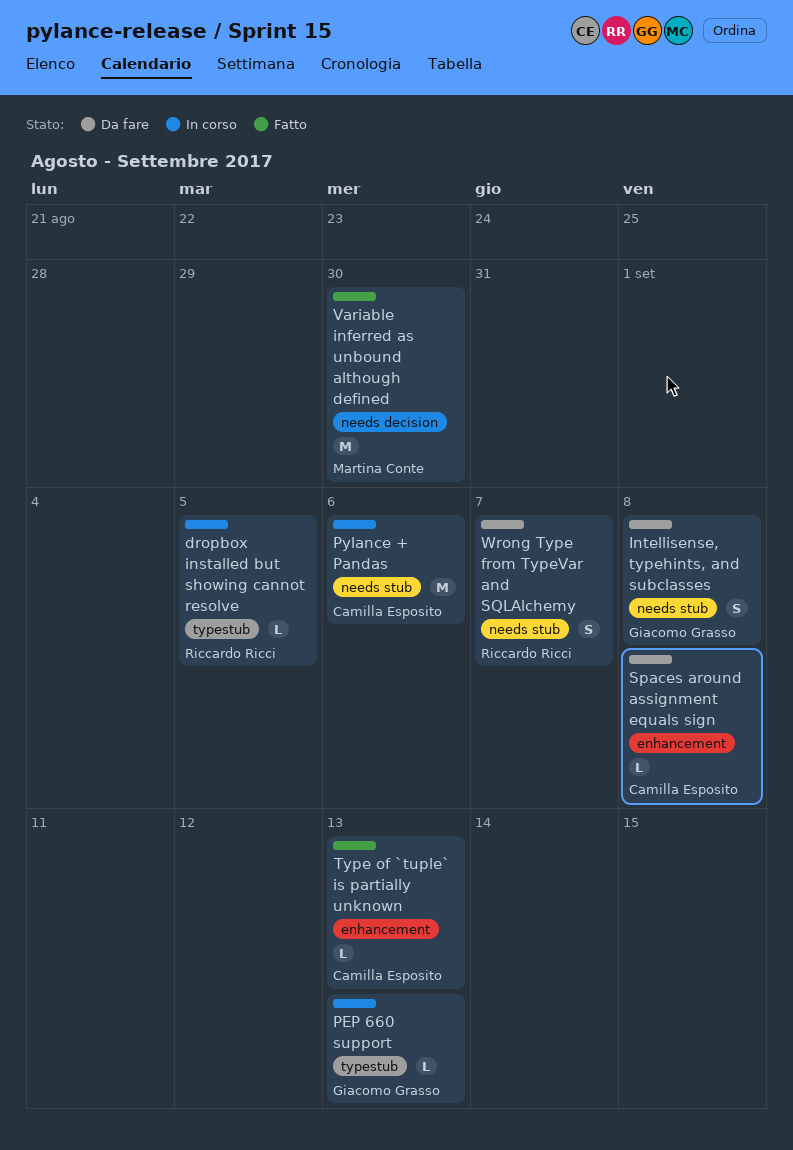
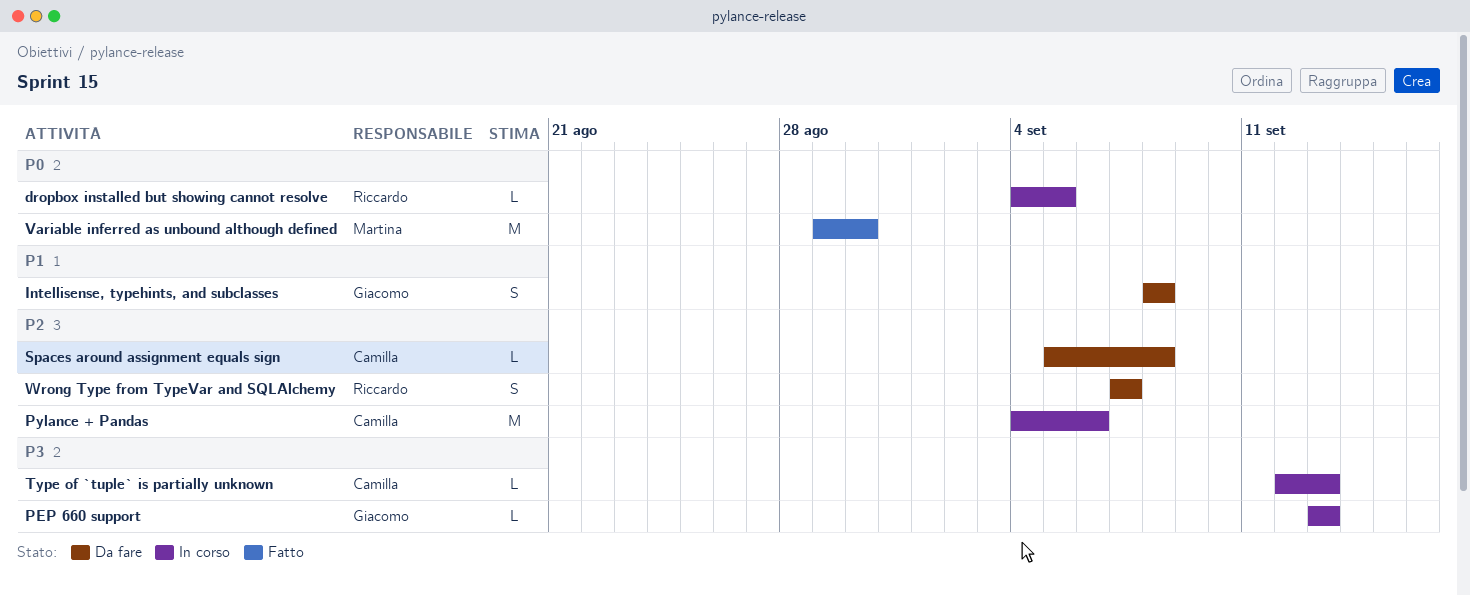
Type of `tuple` is partially unknown, status: Fatto -> In corso

